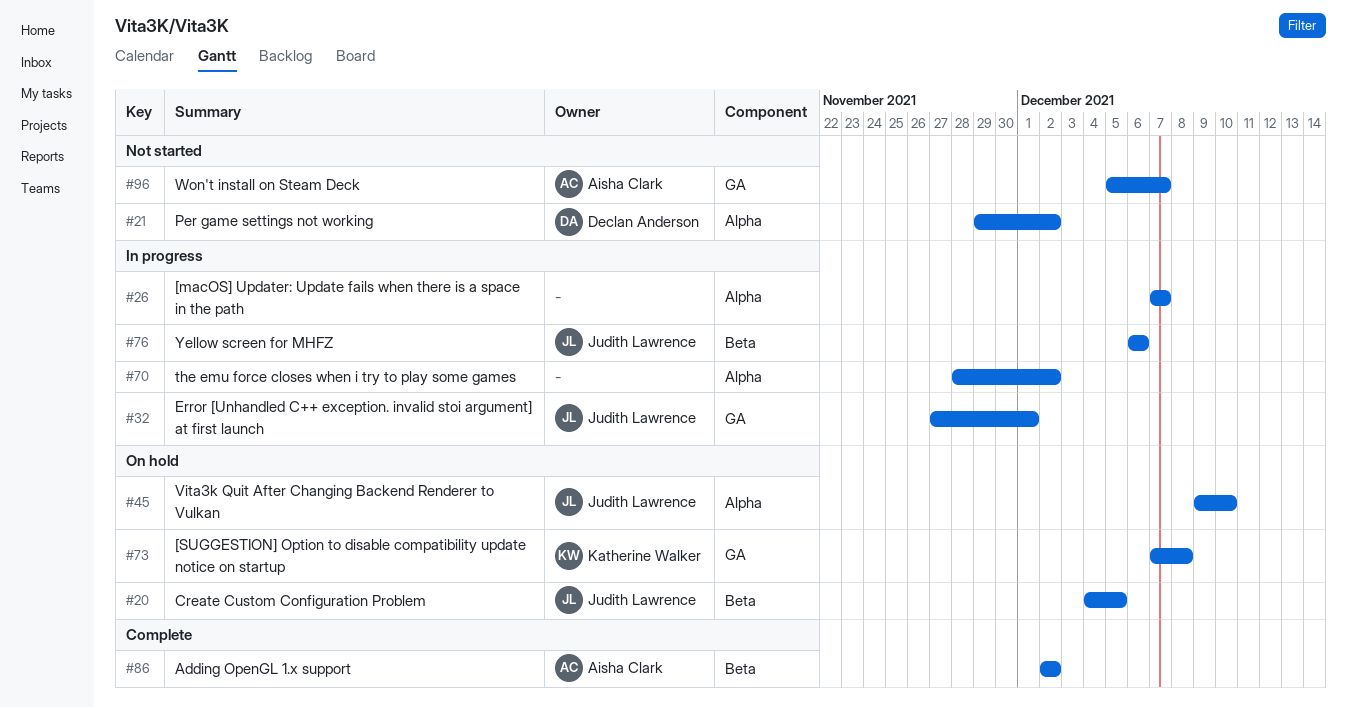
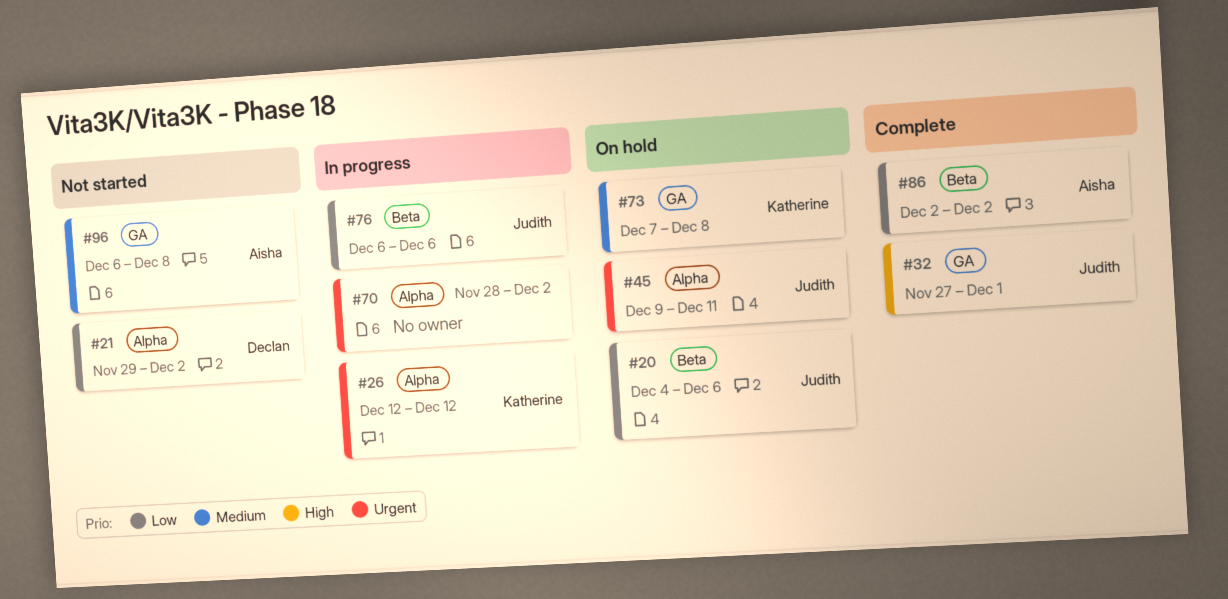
#20, due: Dec 5 -> Dec 6
#26, owner: none -> Katherine Walker
#26, start: Dec 7 -> Dec 12
#26, due: Dec 7 -> Dec 12
#32, status: In progress -> Complete
#45, due: Dec 10 -> Dec 11
#96, start: Dec 5 -> Dec 6
#96, due: Dec 7 -> Dec 8

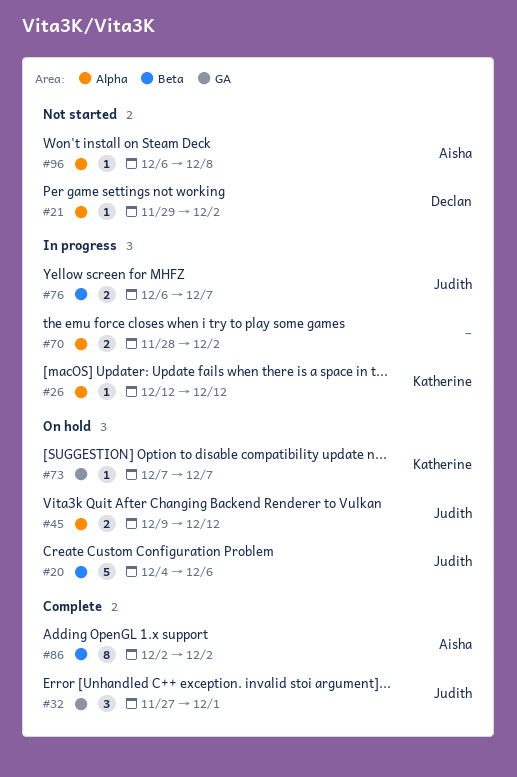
#45, due: Dec 11 -> Dec 12
#73, due: Dec 8 -> Dec 7
#76, due: Dec 6 -> Dec 7
#96, label: GA -> Alpha

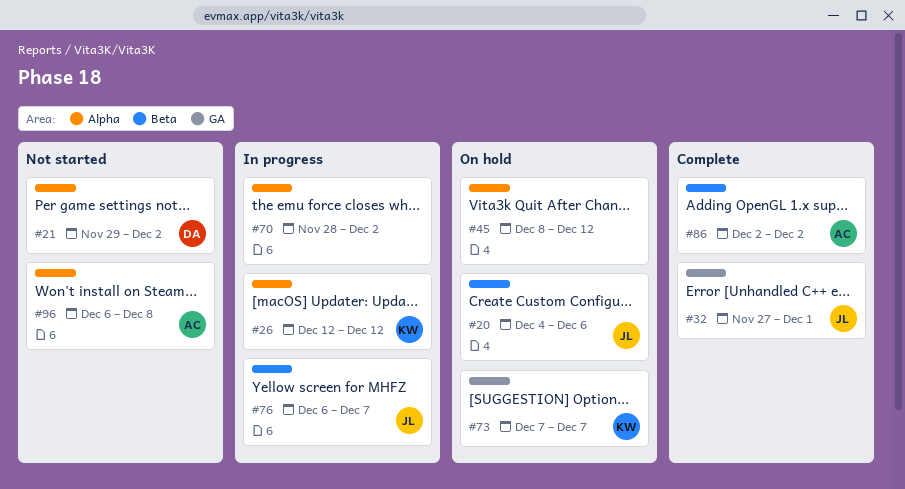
#45, owner: Judith -> none
#45, start: Dec 9 -> Dec 8

